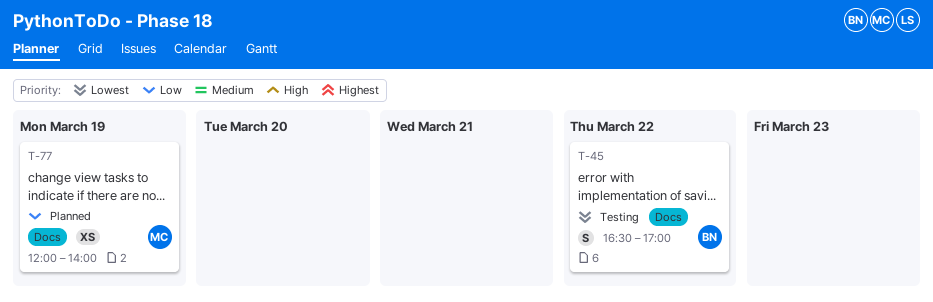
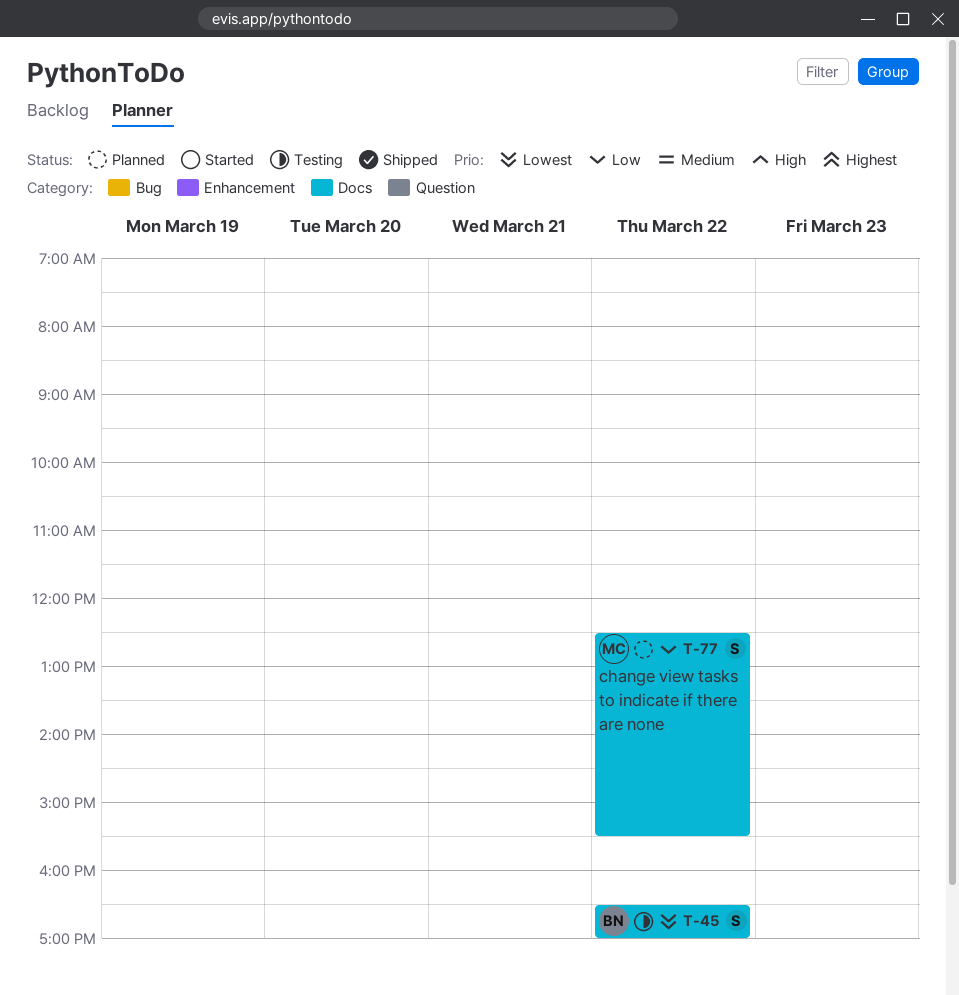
T-77, estimate: XS -> S
T-77, day: Mar 19 -> Mar 22
T-77, begins: 12:00 -> 12:30
T-77, ends: 14:00 -> 15:30

